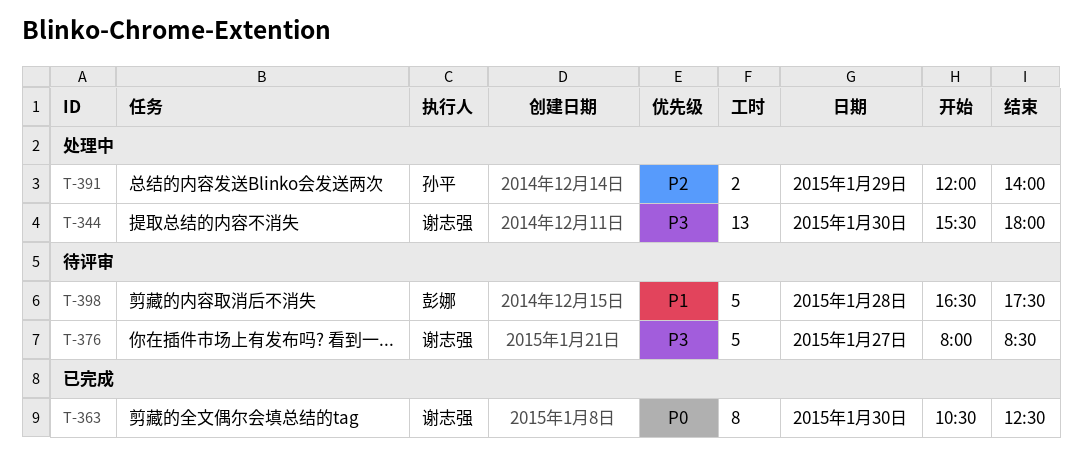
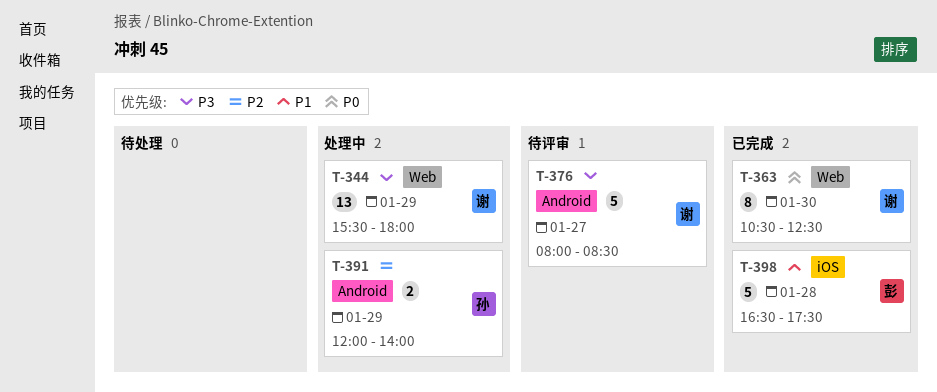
T-344, day: Jan 30 -> Jan 29
T-398, status: 待评审 -> 已完成

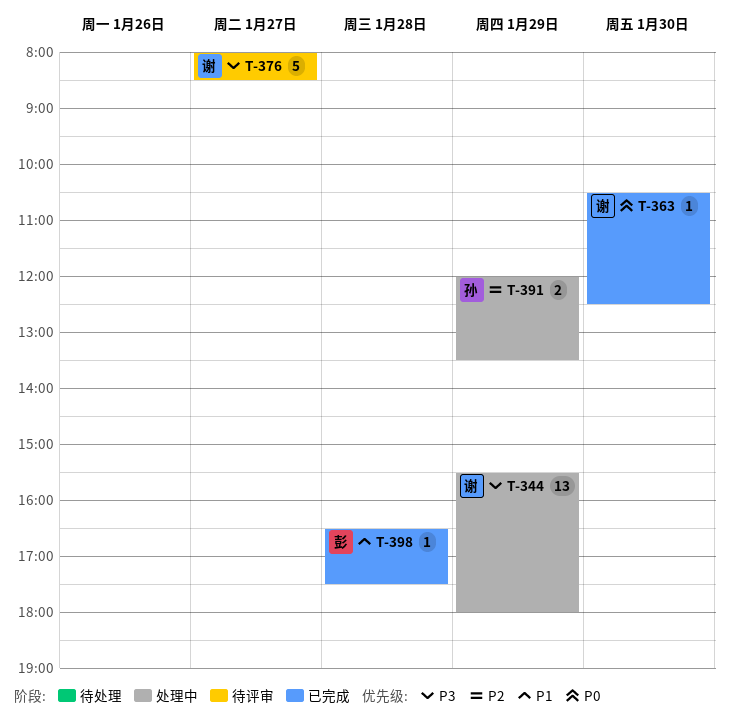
T-363, estimate: 8 -> 1
T-391, ends: 14:00 -> 13:30
T-398, estimate: 5 -> 1

